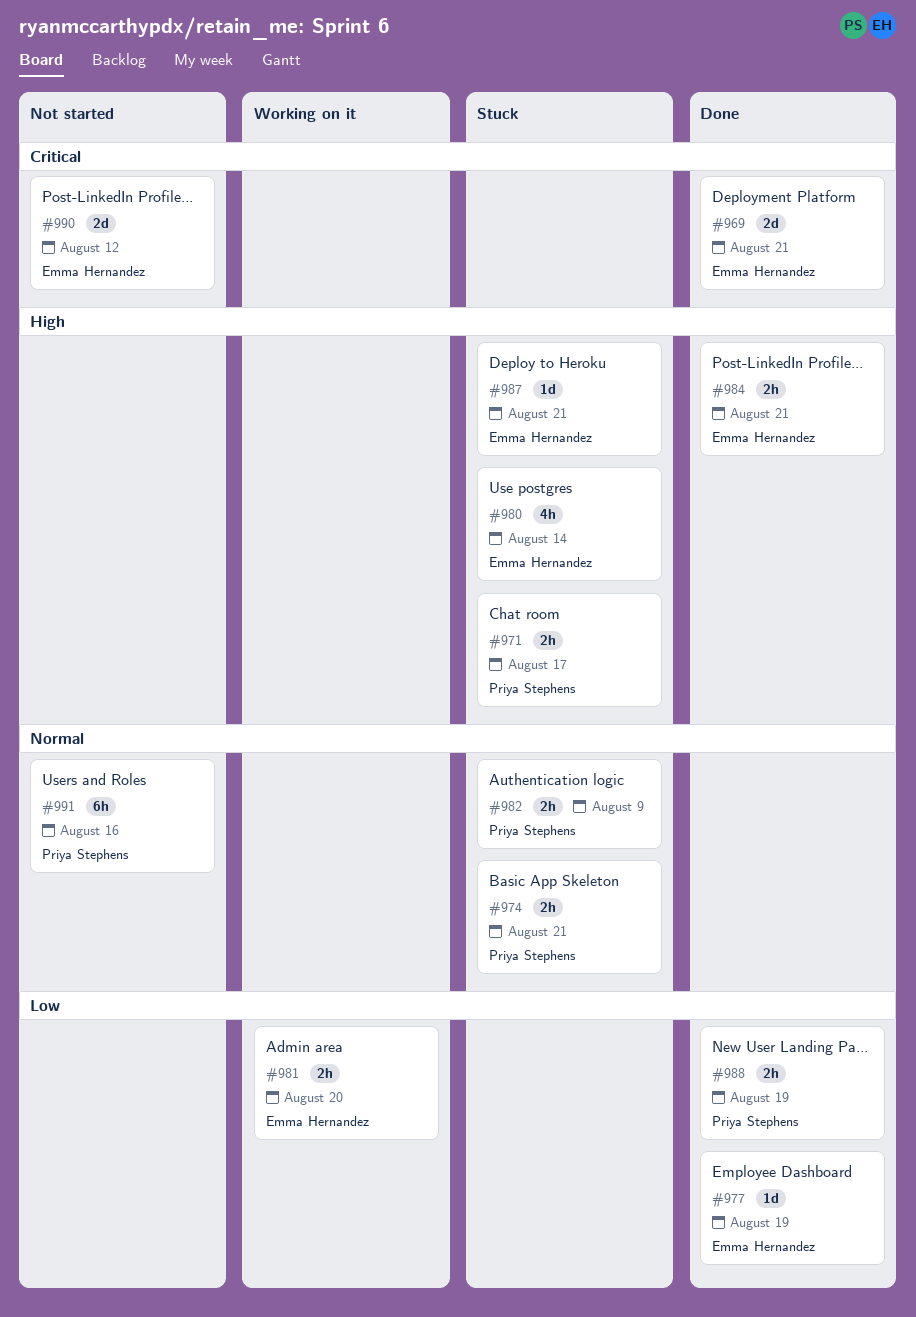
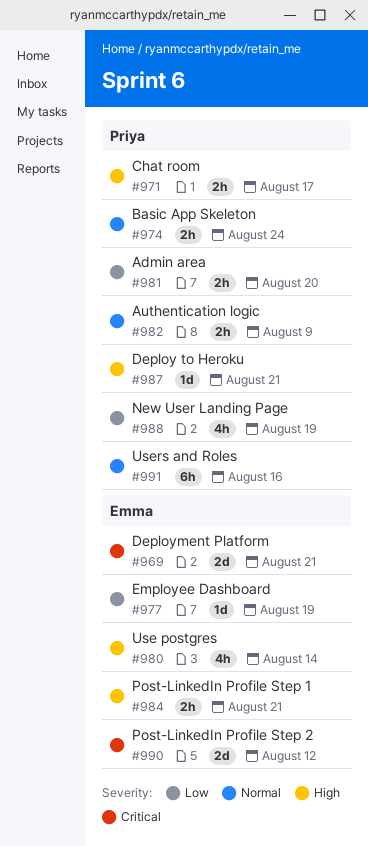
#974, due: Aug 21 -> Aug 24
#981, owner: Emma Hernandez -> Priya Stephens
#987, owner: Emma Hernandez -> Priya Stephens
#988, estimate: 2h -> 4h

